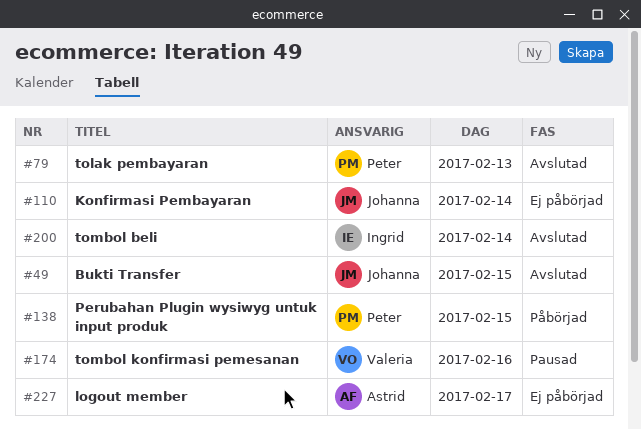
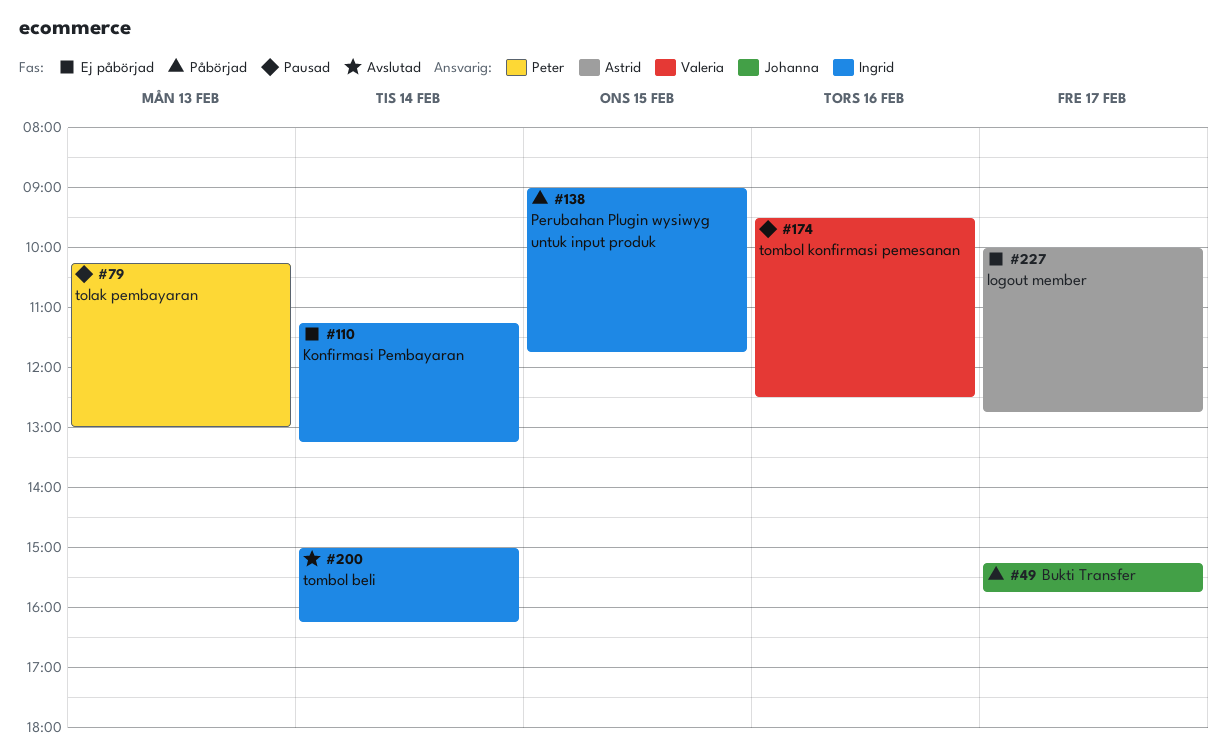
#49, status: Avslutad -> Påbörjad
#49, day: Feb 15 -> Feb 17
#79, status: Avslutad -> Pausad
#110, owner: Johanna -> Ingrid
#138, owner: Peter -> Ingrid

